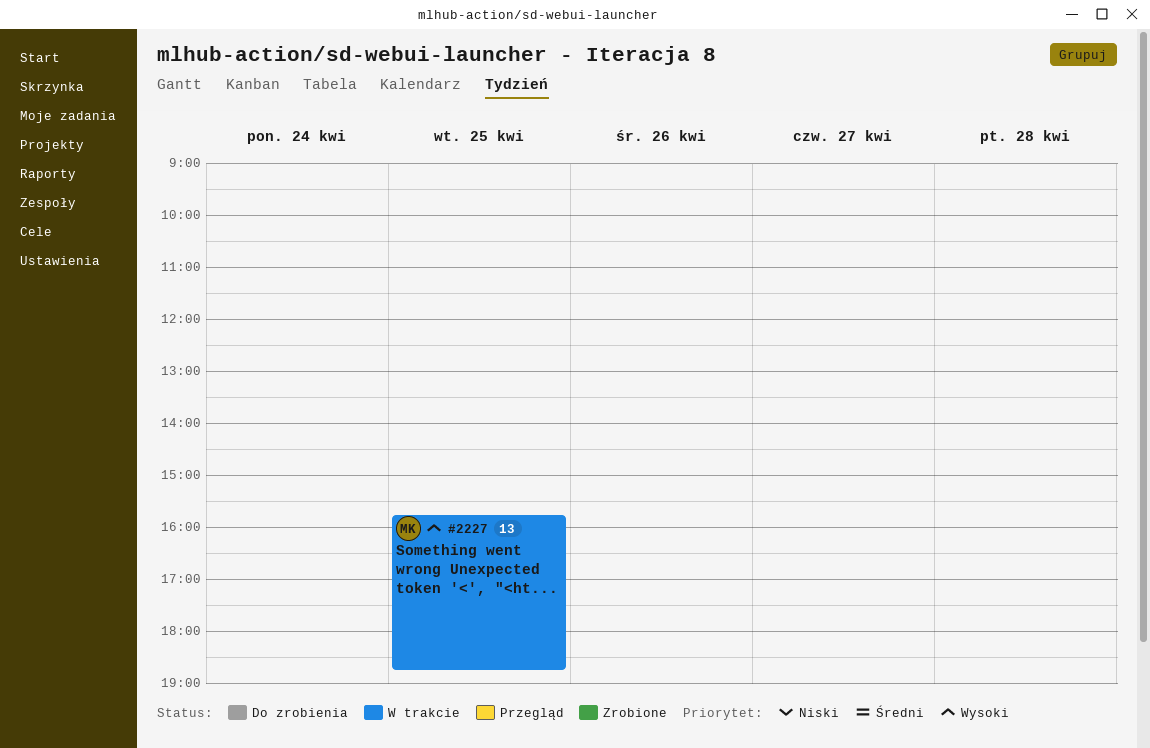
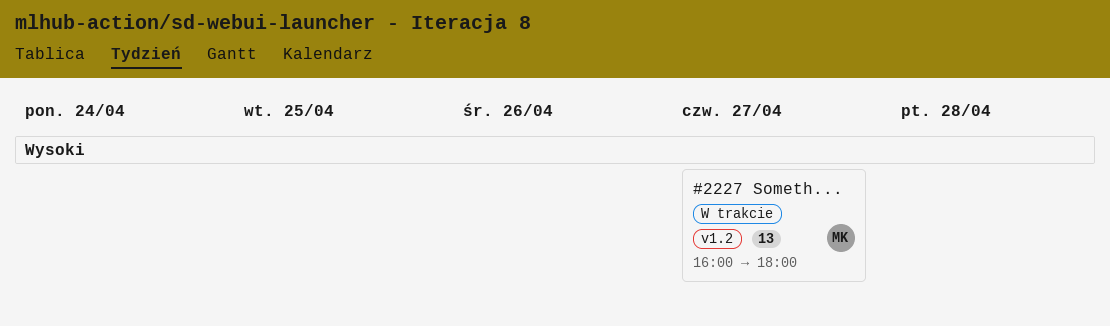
#2227, day: Apr 25 -> Apr 27
#2227, begins: 15:45 -> 16:00
#2227, ends: 18:45 -> 18:00

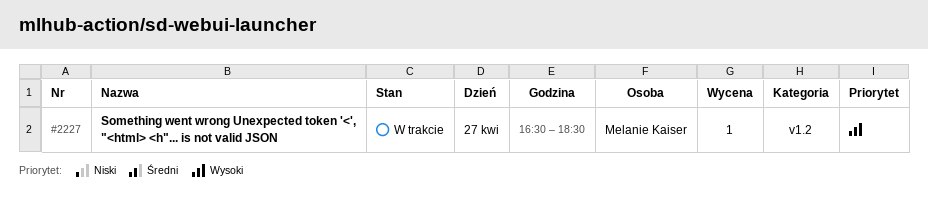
#2227, estimate: 13 -> 1
#2227, begins: 16:00 -> 16:30
#2227, ends: 18:00 -> 18:30

